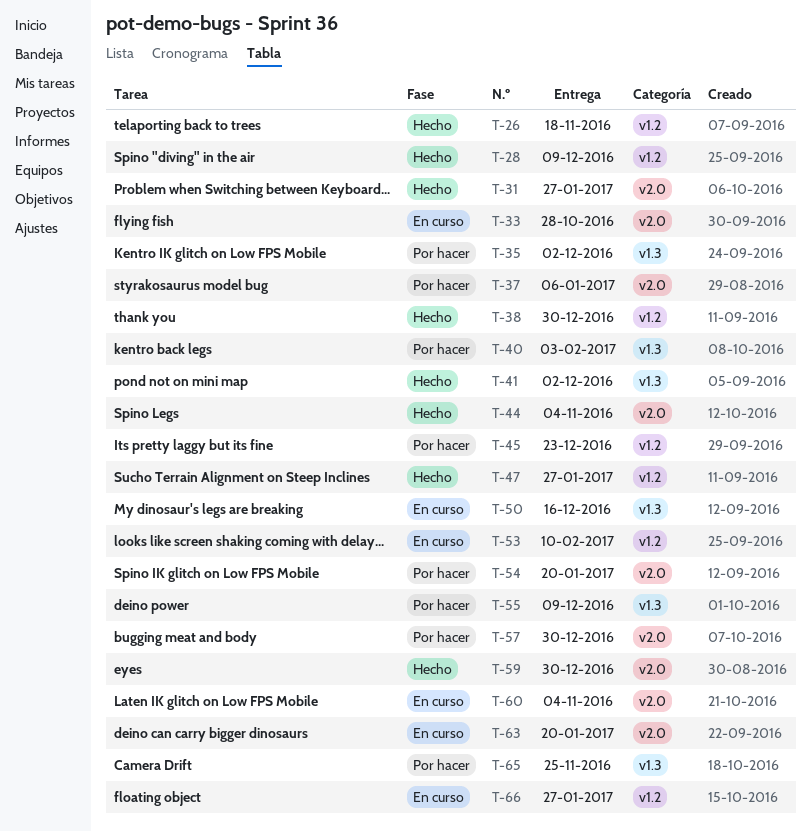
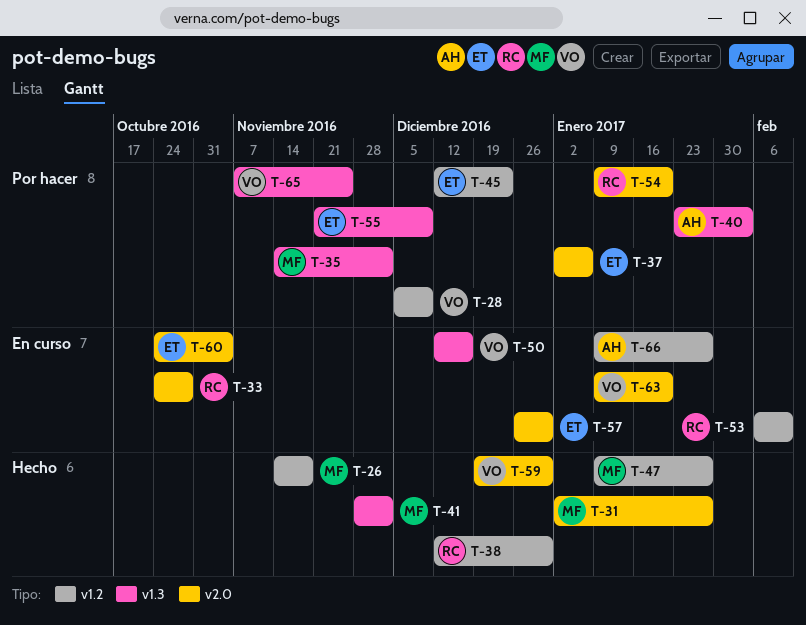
T-28, status: Hecho -> Por hacer
T-44: present -> none
T-57, status: Por hacer -> En curso

